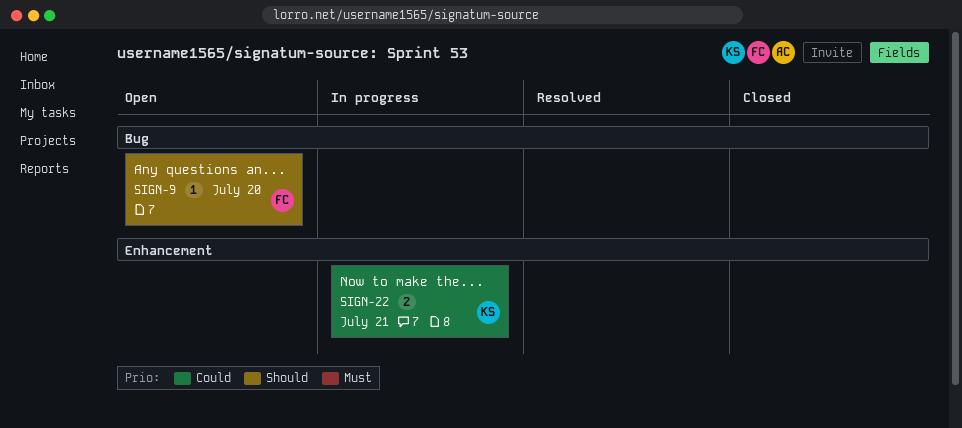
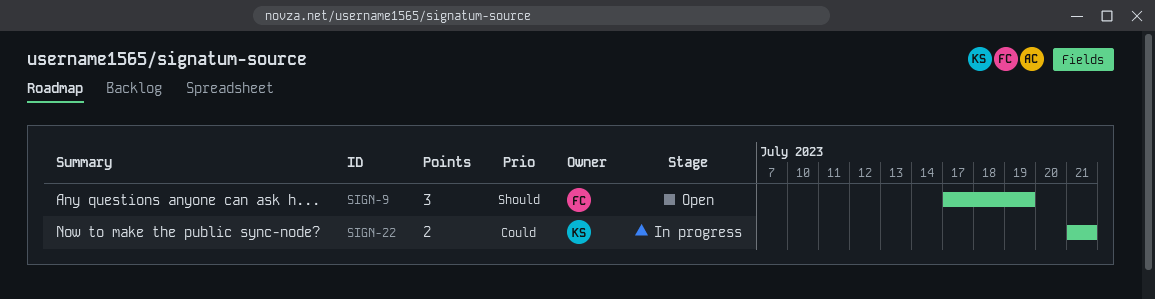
SIGN-9, estimate: 1 -> 3
SIGN-9, due: Jul 20 -> Jul 19

